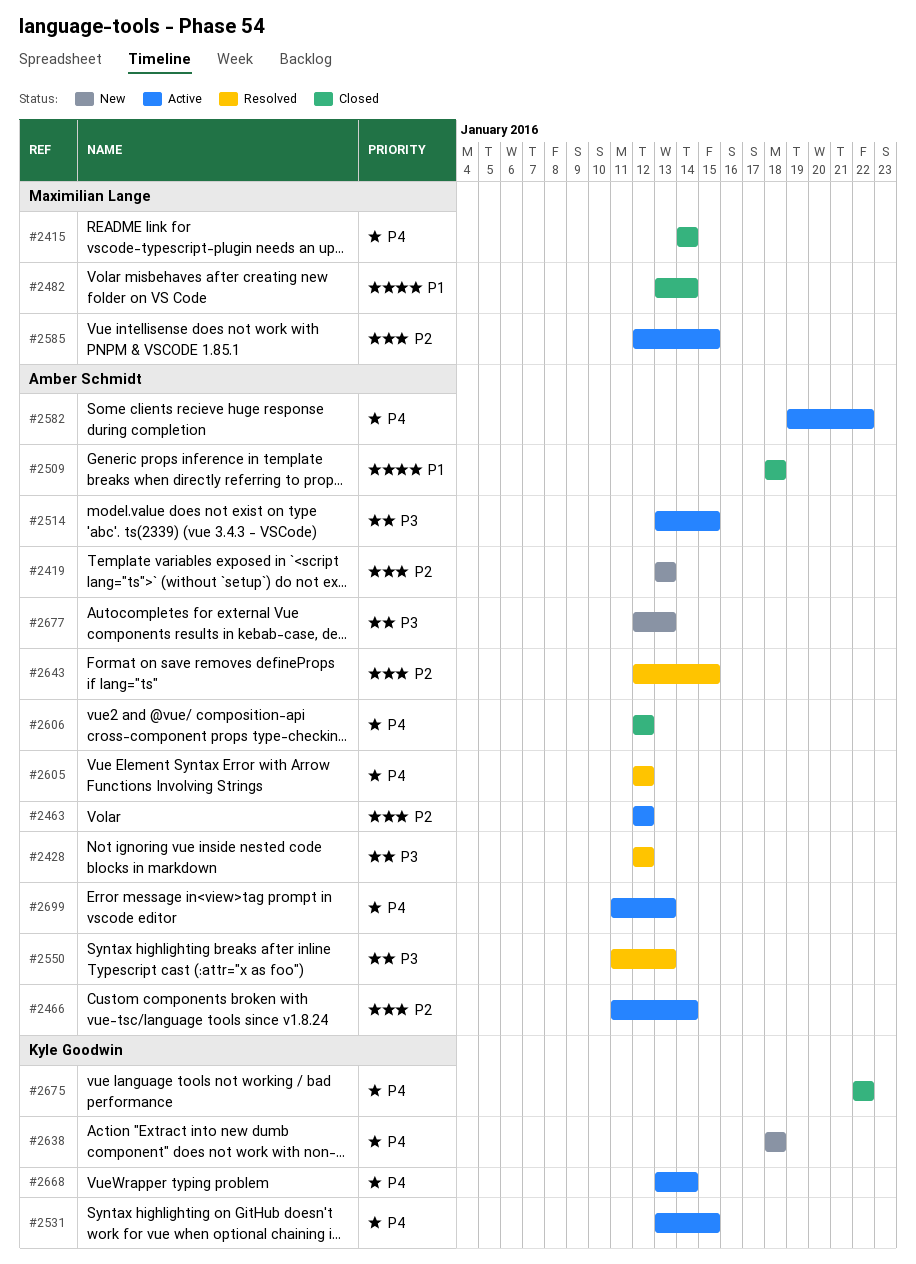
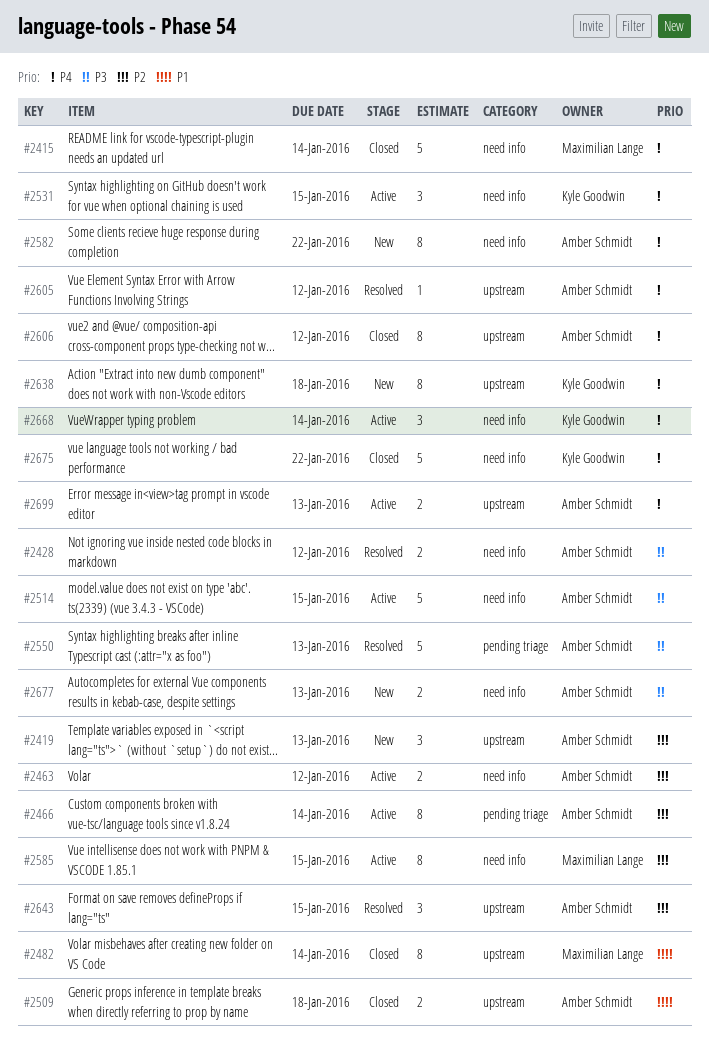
#2582, status: Active -> New

